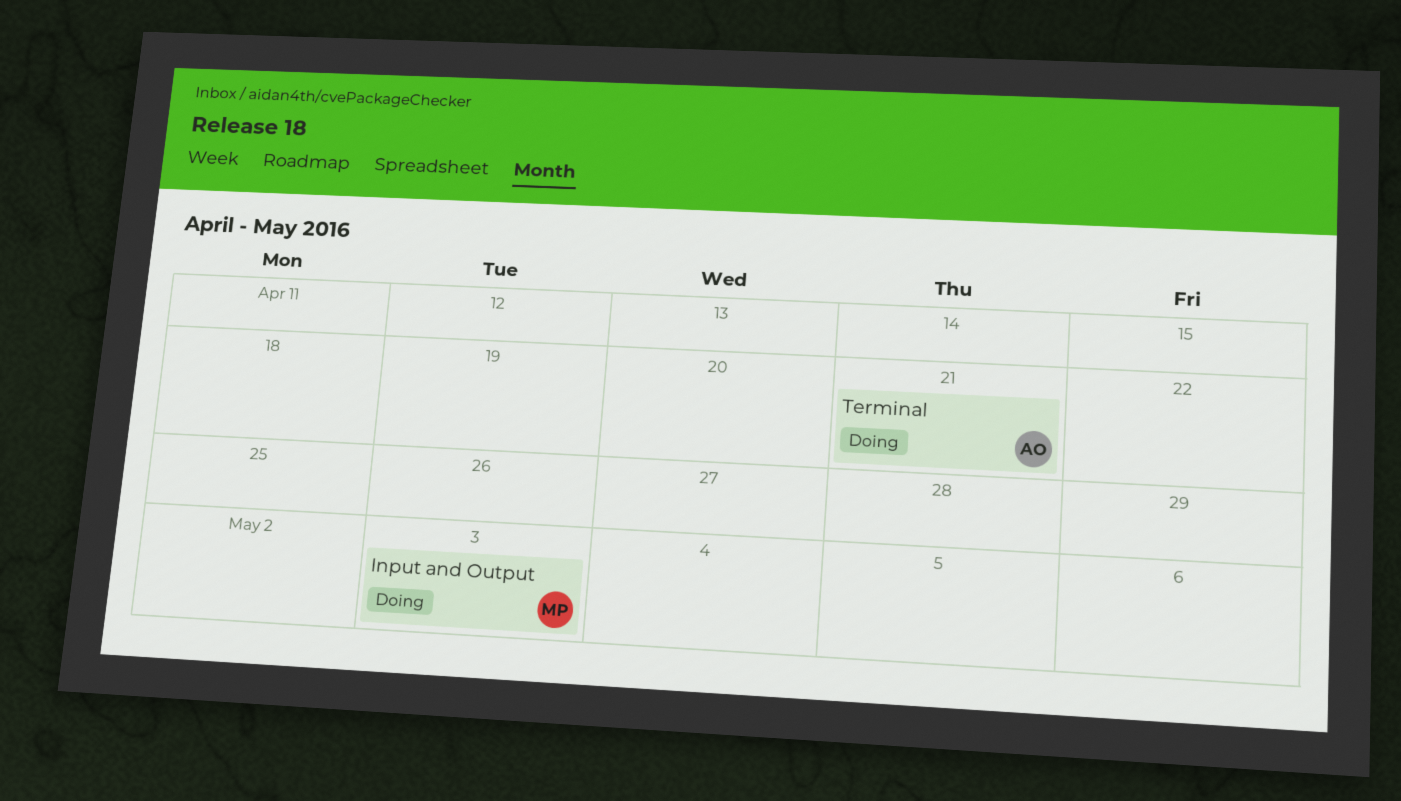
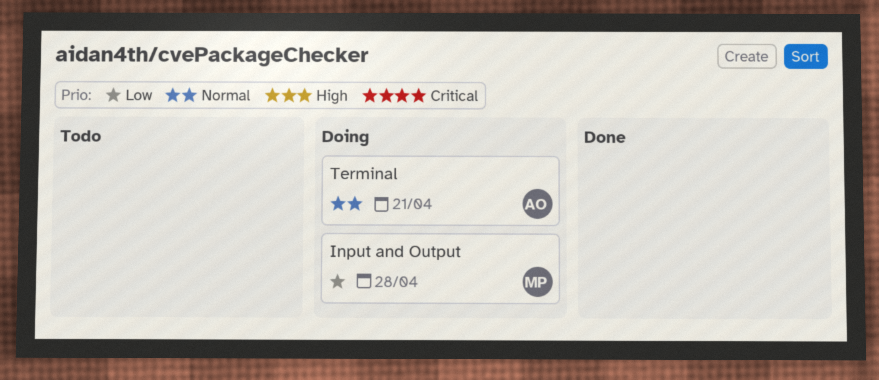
Input and Output, due: May 3 -> Apr 28

